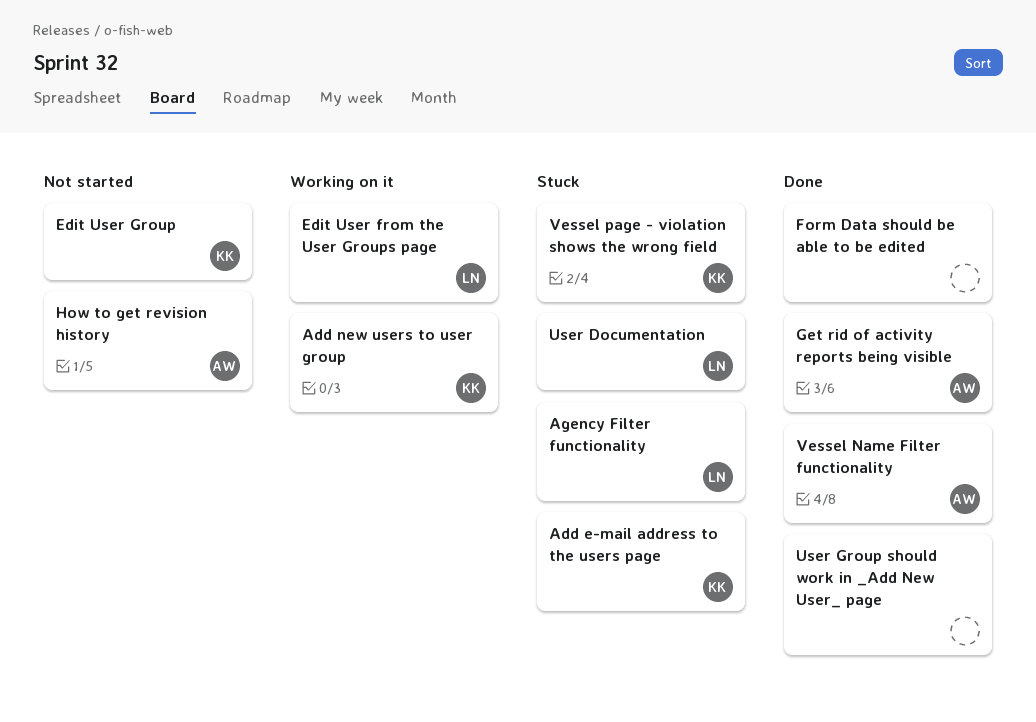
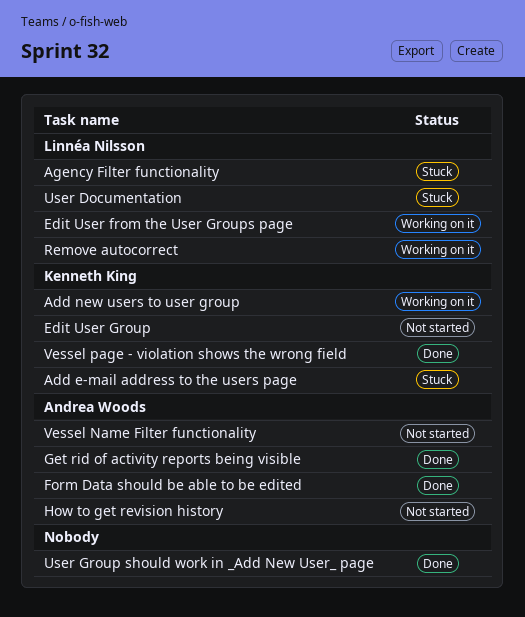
Form Data should be able to be edited, owner: none -> Andrea Woods
Remove autocorrect: none -> present
Vessel Name Filter functionality, status: Done -> Not started
Vessel page - violation shows the wrong field, status: Stuck -> Done

